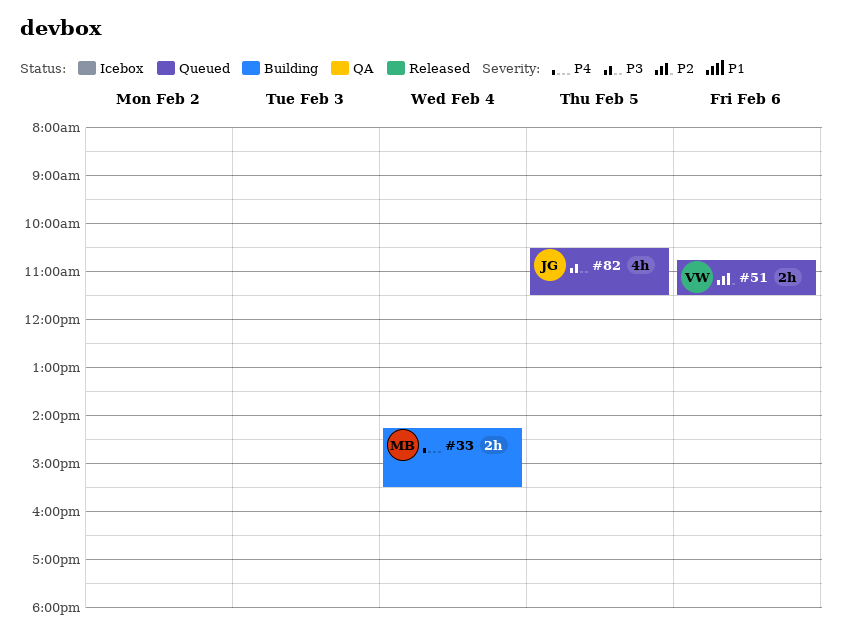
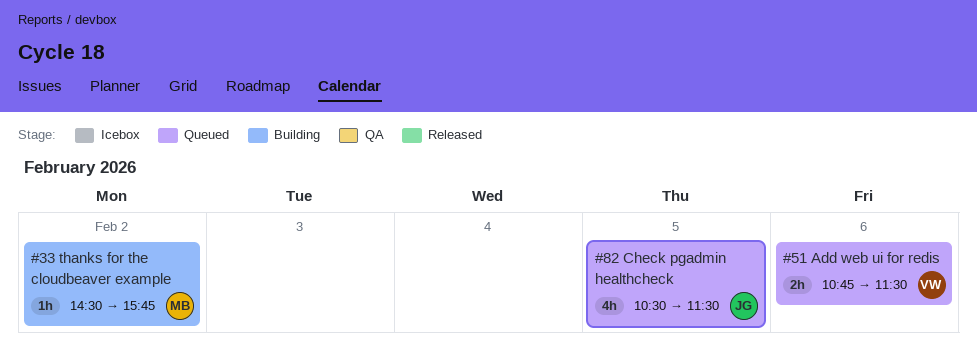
#33, estimate: 2h -> 1h
#33, day: Feb 4 -> Feb 2
#33, begins: 14:15 -> 14:30
#33, ends: 15:30 -> 15:45

